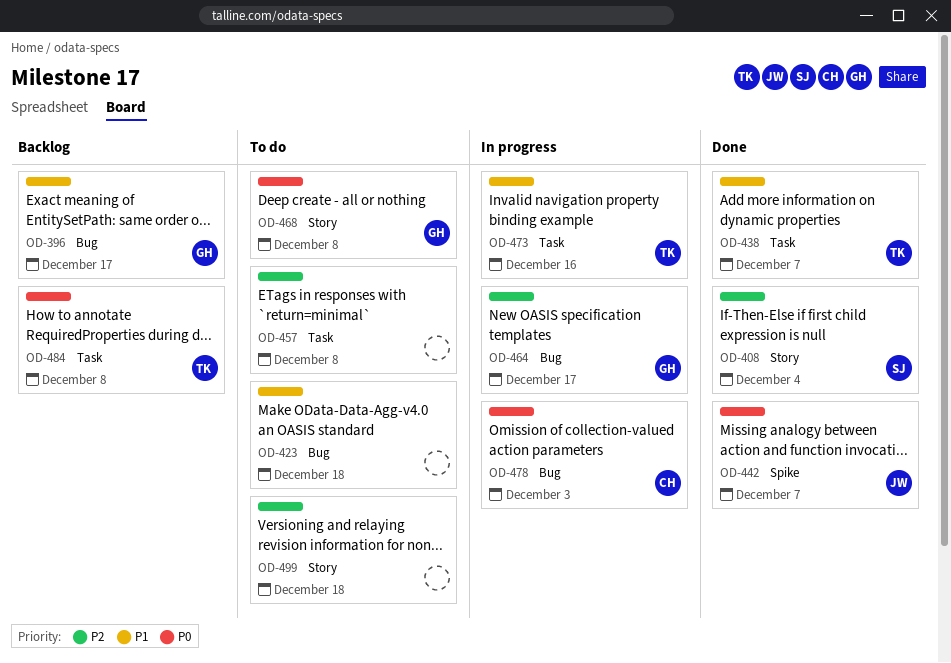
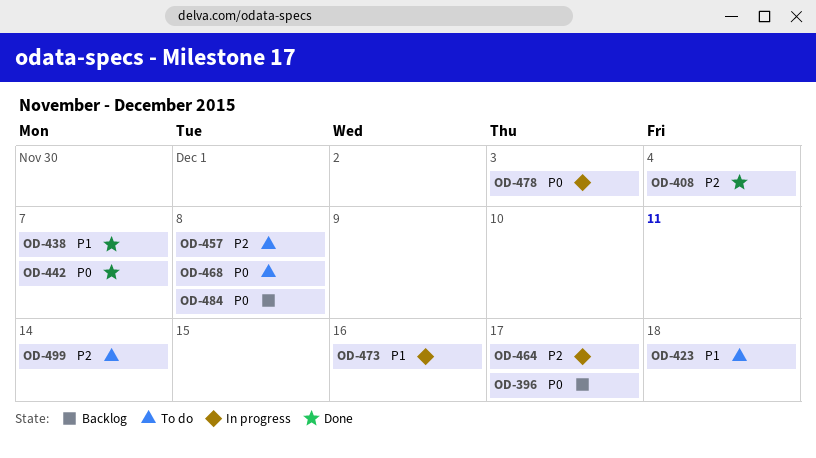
OD-396, priority: P1 -> P0
OD-499, due: Dec 18 -> Dec 14

